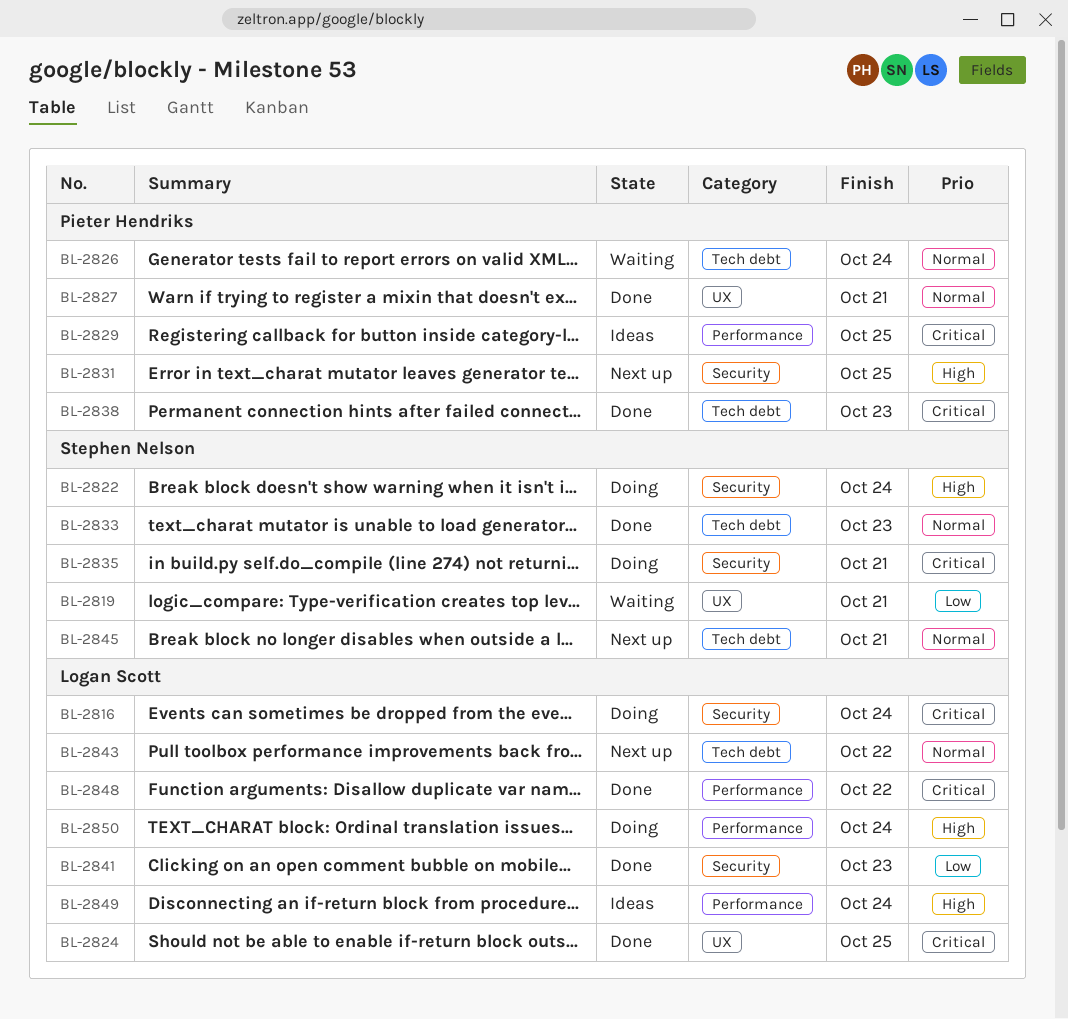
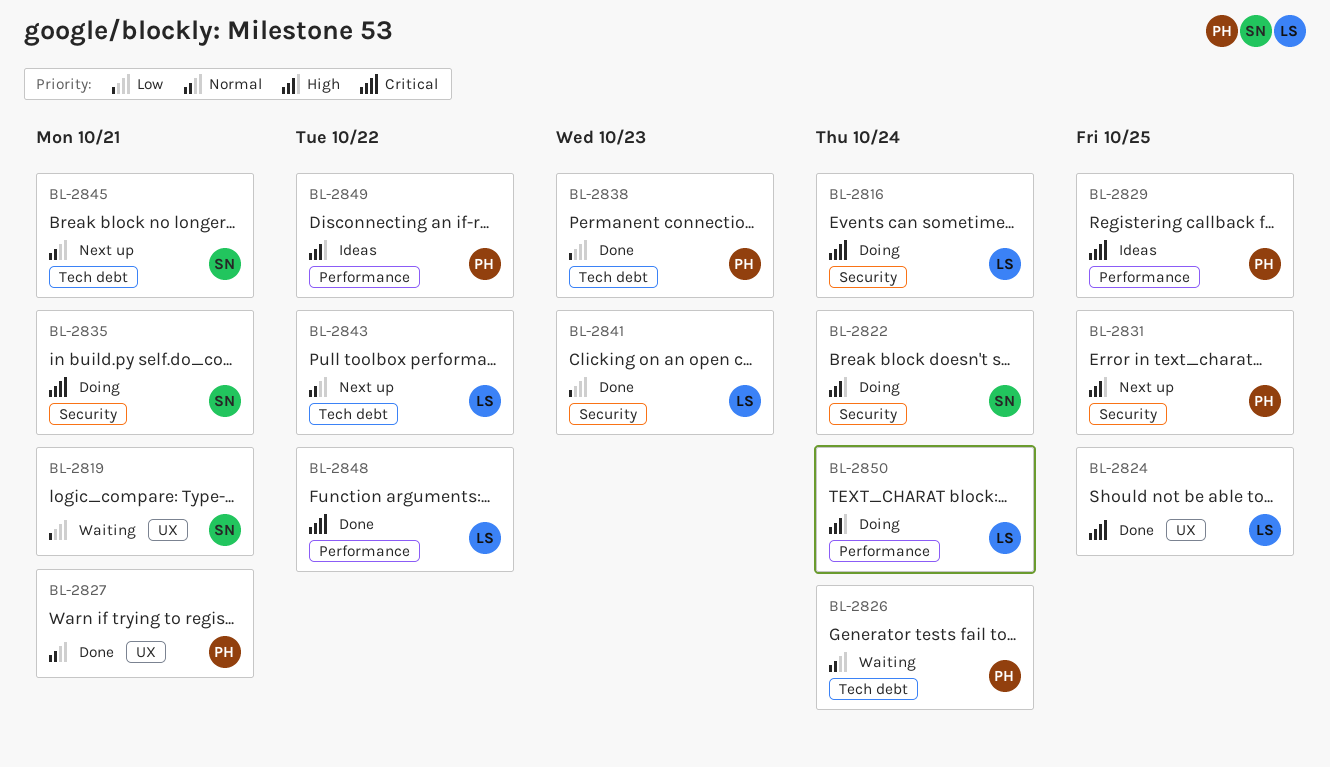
BL-2833: present -> none
BL-2838, priority: Critical -> Low
BL-2849, owner: Logan Scott -> Pieter Hendriks
BL-2849, due: Oct 24 -> Oct 22

